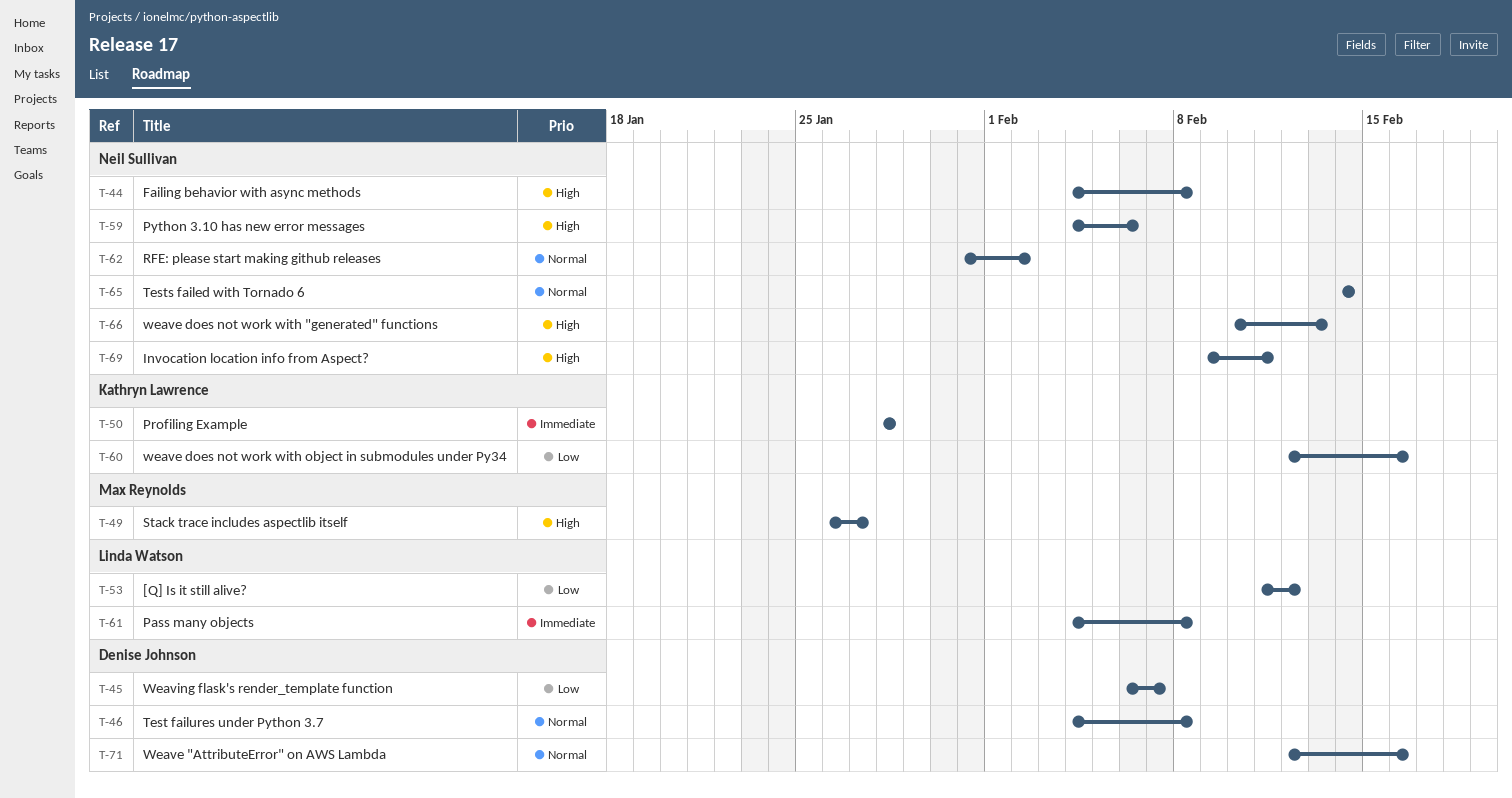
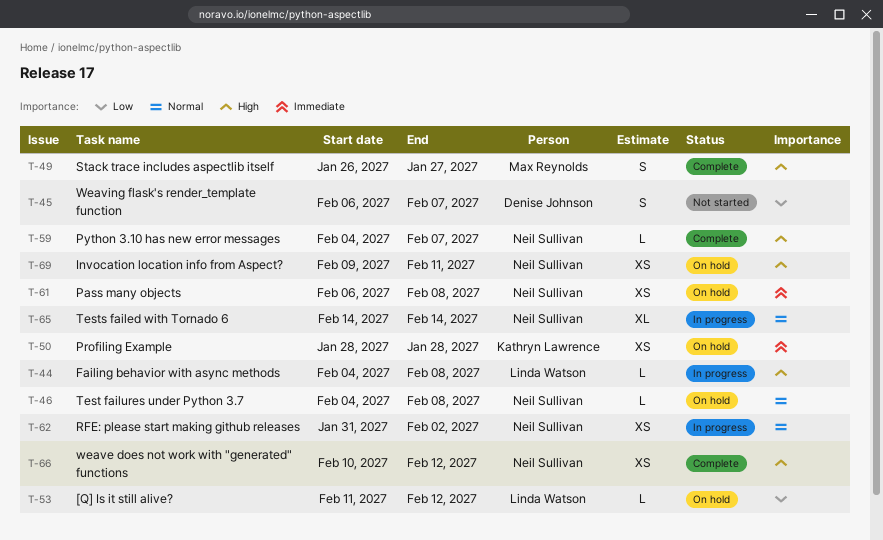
T-44, owner: Neil Sullivan -> Linda Watson
T-46, owner: Denise Johnson -> Neil Sullivan
T-59, due: Feb 6 -> Feb 7
T-60: present -> none
T-61, owner: Linda Watson -> Neil Sullivan
T-61, start: Feb 4 -> Feb 6
T-66, due: Feb 13 -> Feb 12
T-71: present -> none

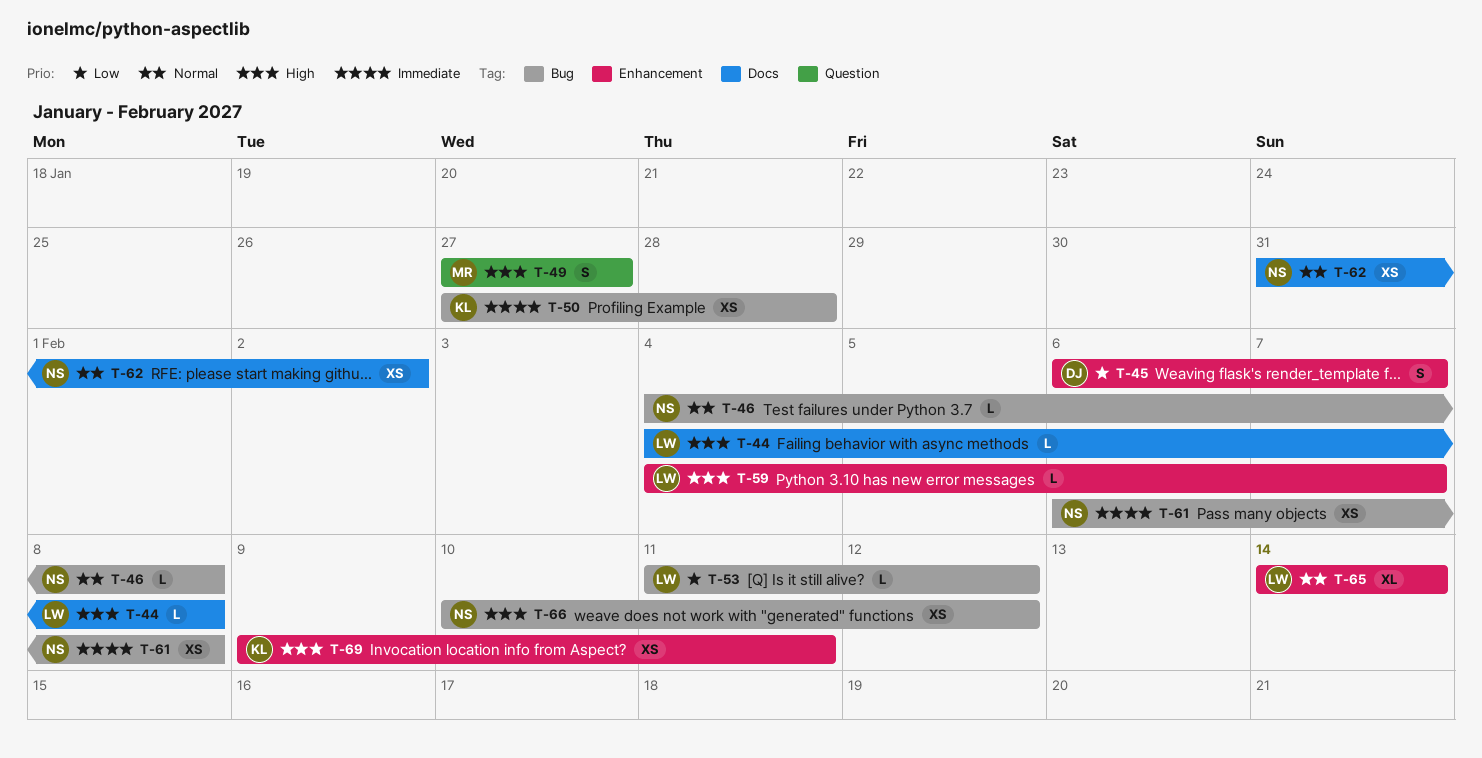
T-49, start: Jan 26 -> Jan 27
T-50, start: Jan 28 -> Jan 27
T-59, owner: Neil Sullivan -> Linda Watson
T-65, owner: Neil Sullivan -> Linda Watson
T-69, owner: Neil Sullivan -> Kathryn Lawrence

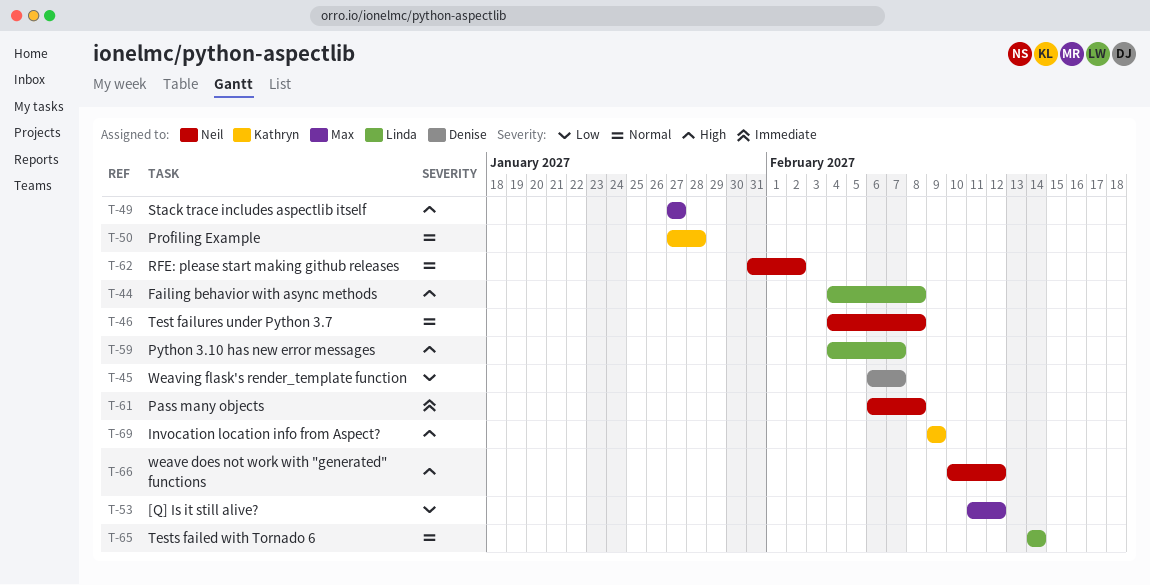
T-50, priority: Immediate -> Normal
T-53, owner: Linda -> Max
T-69, due: Feb 11 -> Feb 9

